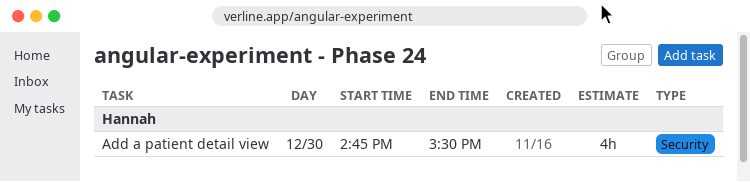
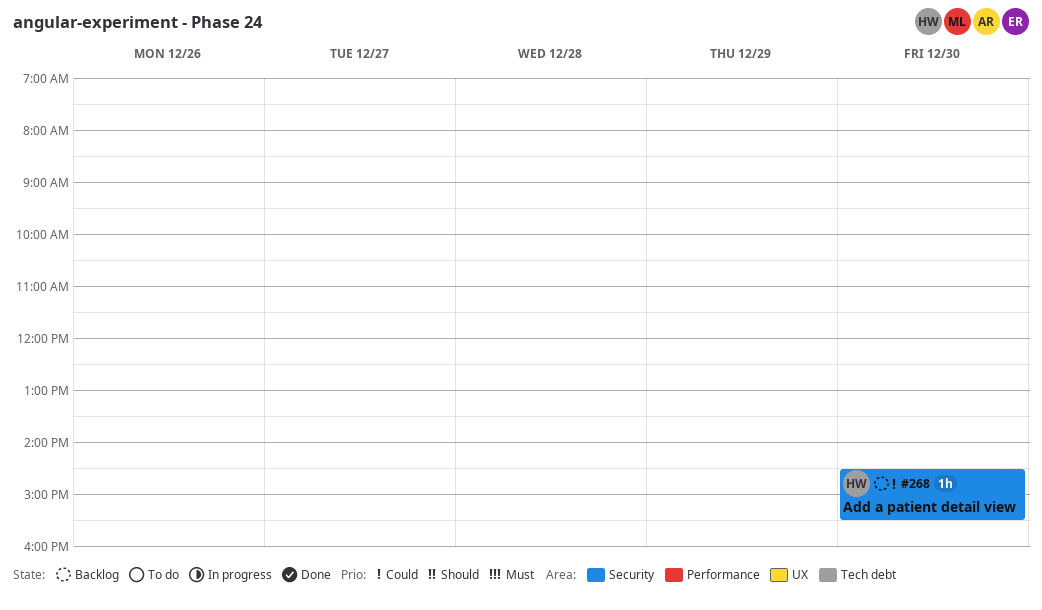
Add a patient detail view, estimate: 4h -> 1h
Add a patient detail view, begins: 14:45 -> 14:30

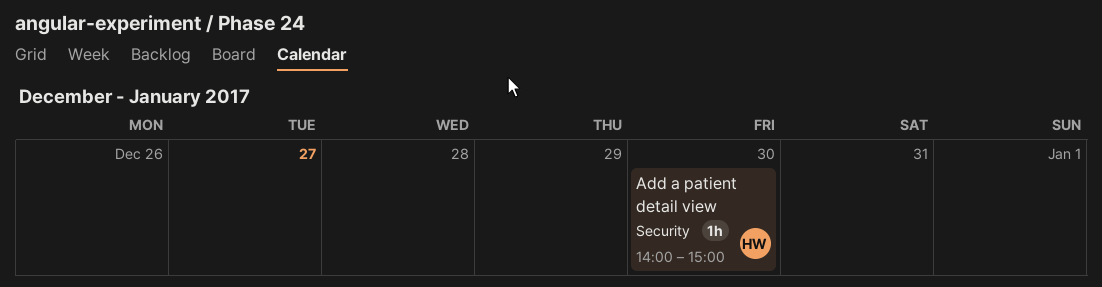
Add a patient detail view, begins: 14:30 -> 14:00
Add a patient detail view, ends: 15:30 -> 15:00

